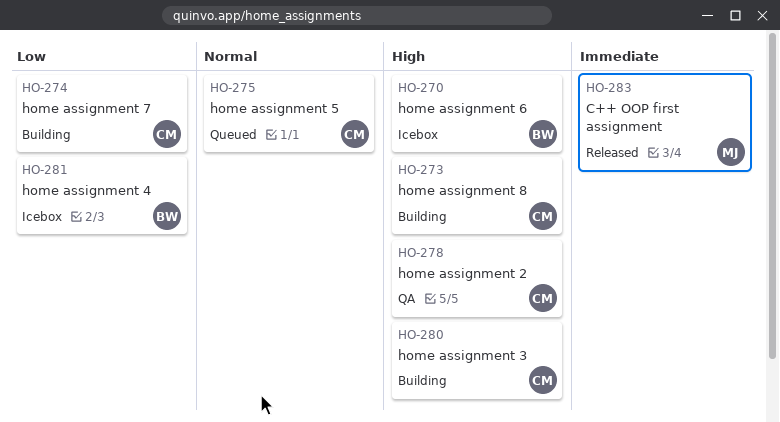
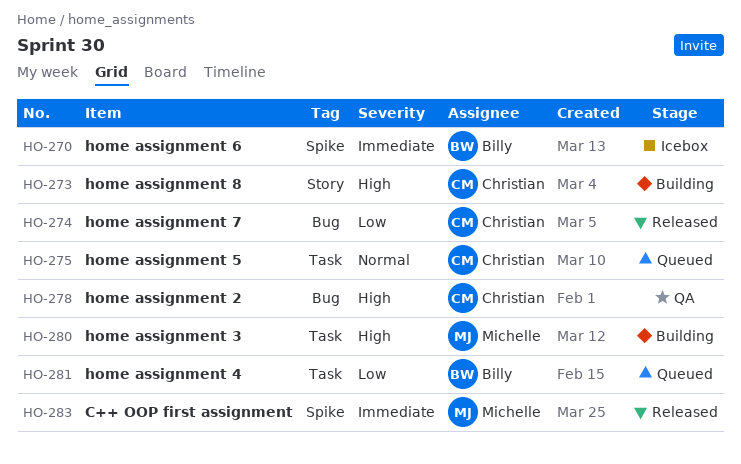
HO-270, priority: High -> Immediate
HO-274, status: Building -> Released
HO-280, owner: Christian -> Michelle
HO-281, status: Icebox -> Queued

